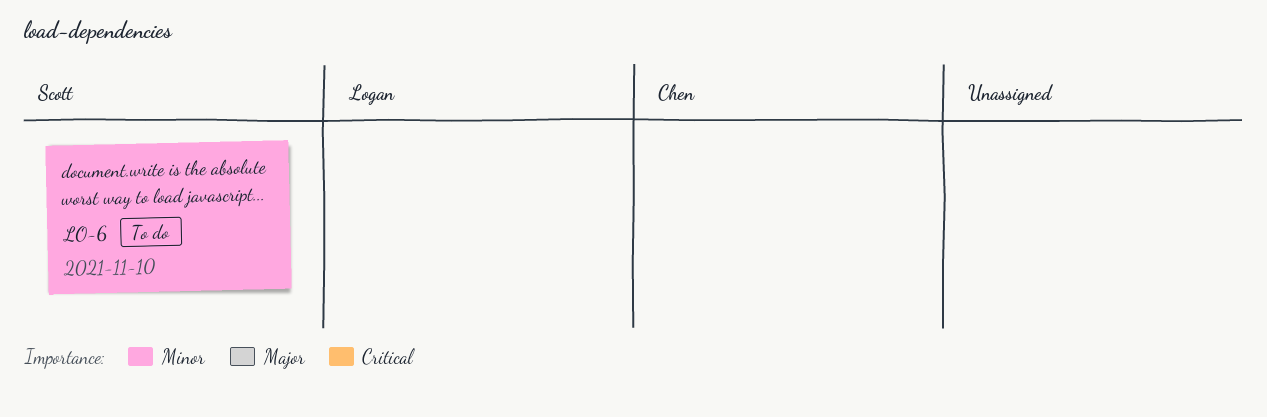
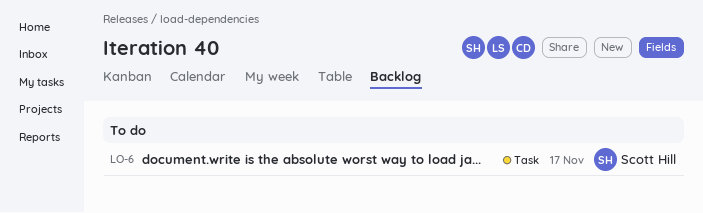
LO-6, due: Nov 10 -> Nov 17

